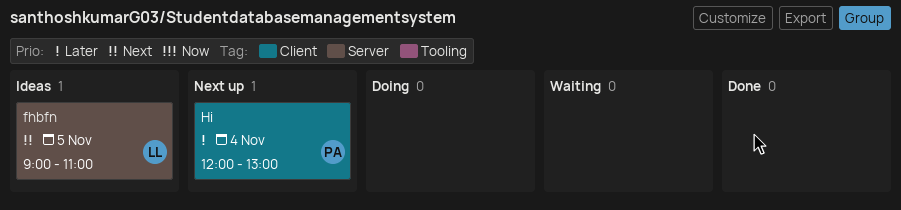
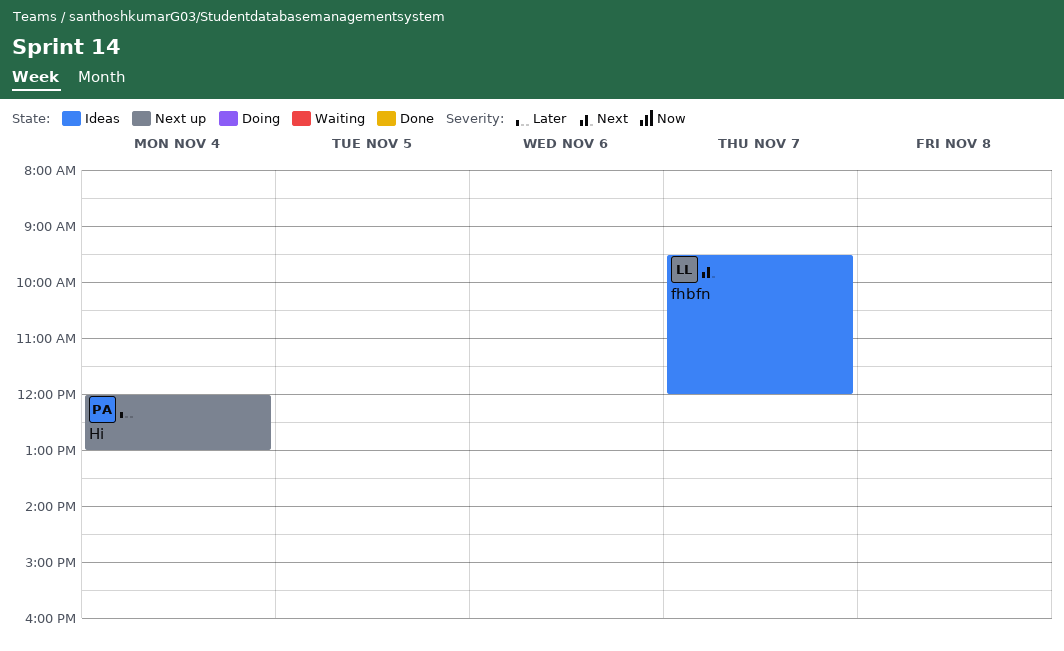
fhbfn, day: Nov 5 -> Nov 7
fhbfn, begins: 09:00 -> 09:30
fhbfn, ends: 11:00 -> 12:00

